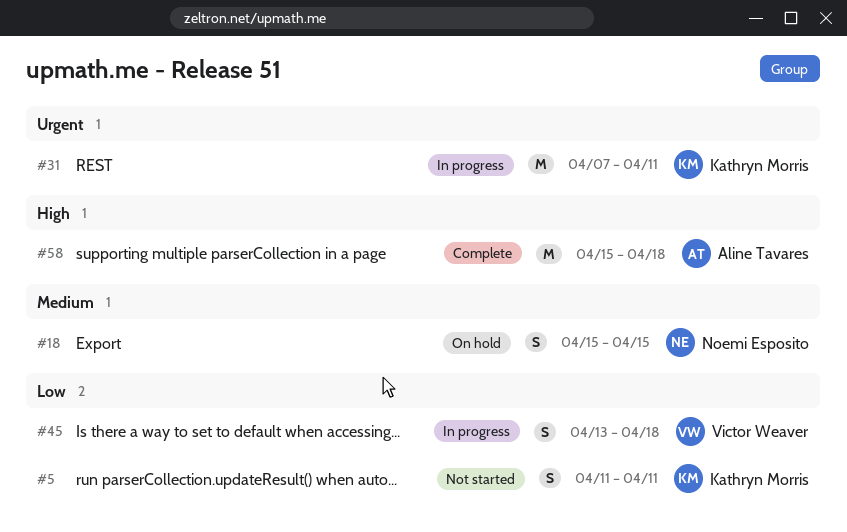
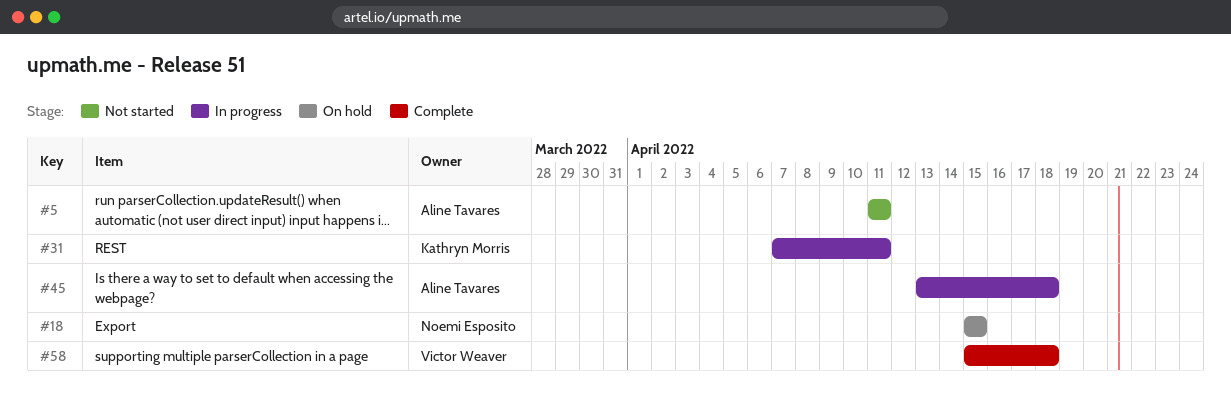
#5, owner: Kathryn Morris -> Aline Tavares
#45, owner: Victor Weaver -> Aline Tavares
#58, owner: Aline Tavares -> Victor Weaver

